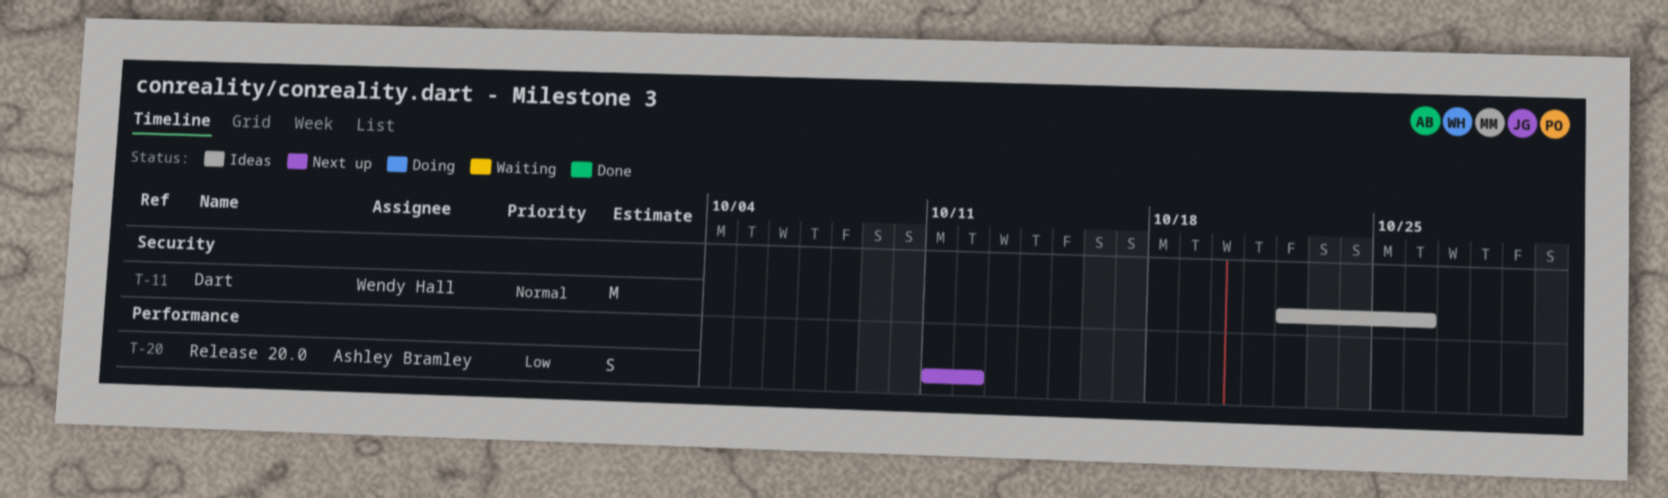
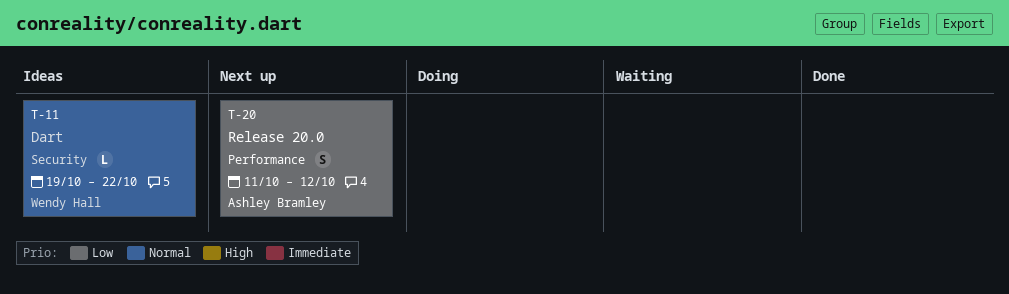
T-11, estimate: M -> L
T-11, start: Oct 22 -> Oct 19
T-11, due: Oct 26 -> Oct 22

